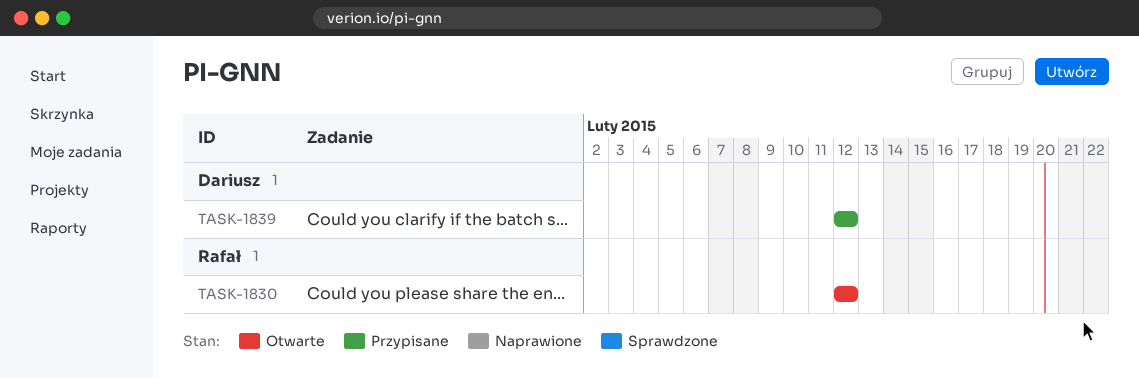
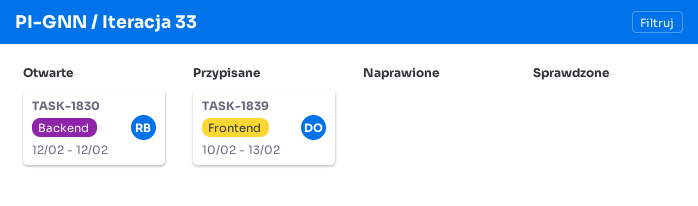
TASK-1839, start: Feb 12 -> Feb 10
TASK-1839, due: Feb 12 -> Feb 13

